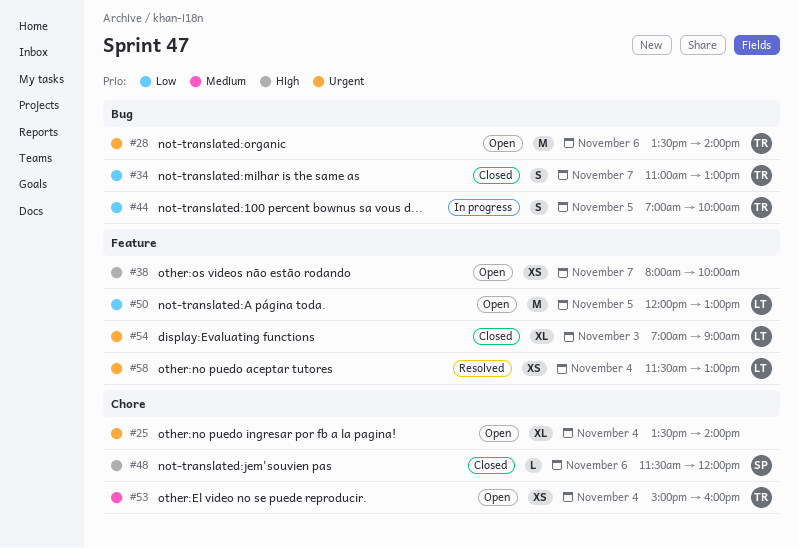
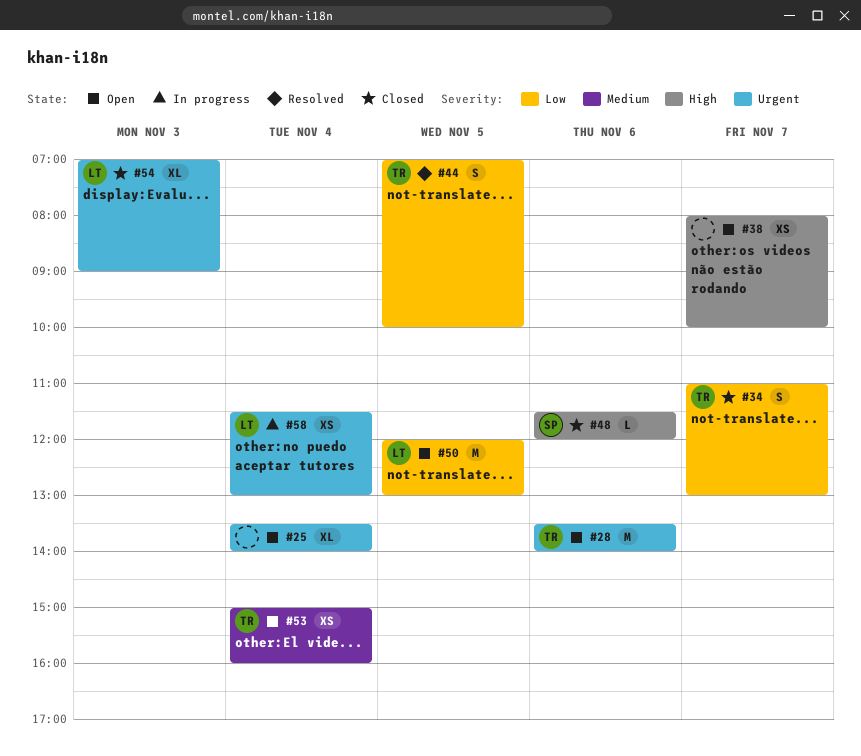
#44, status: In progress -> Resolved
#58, status: Resolved -> In progress

